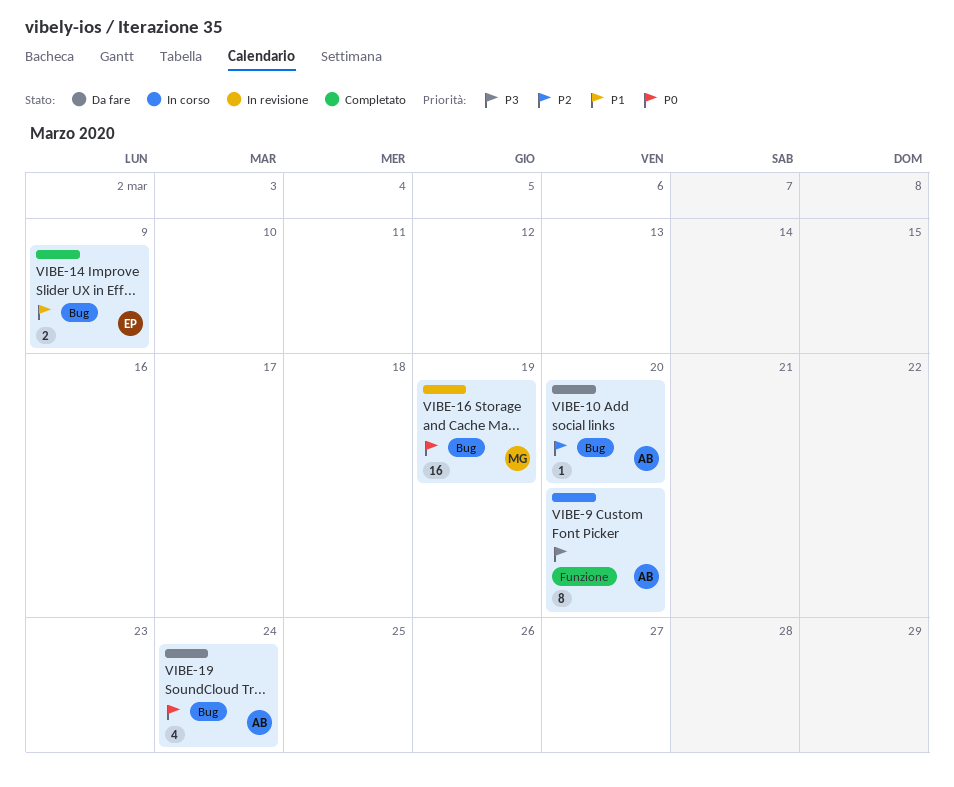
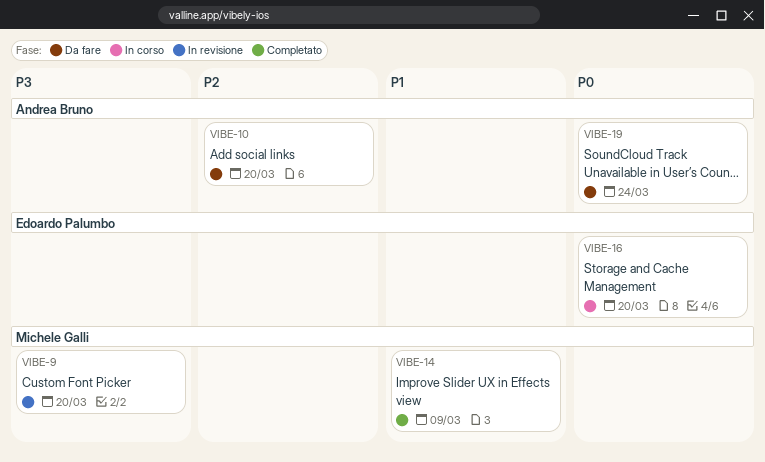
VIBE-9, status: In corso -> In revisione
VIBE-9, owner: Andrea Bruno -> Michele Galli
VIBE-14, owner: Edoardo Palumbo -> Michele Galli
VIBE-16, status: In revisione -> In corso
VIBE-16, owner: Michele Galli -> Edoardo Palumbo
VIBE-16, due: Mar 19 -> Mar 20

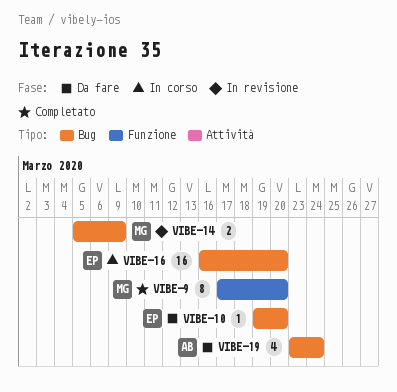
VIBE-9, status: In revisione -> Completato
VIBE-10, owner: Andrea Bruno -> Edoardo Palumbo
VIBE-14, status: Completato -> In revisione

